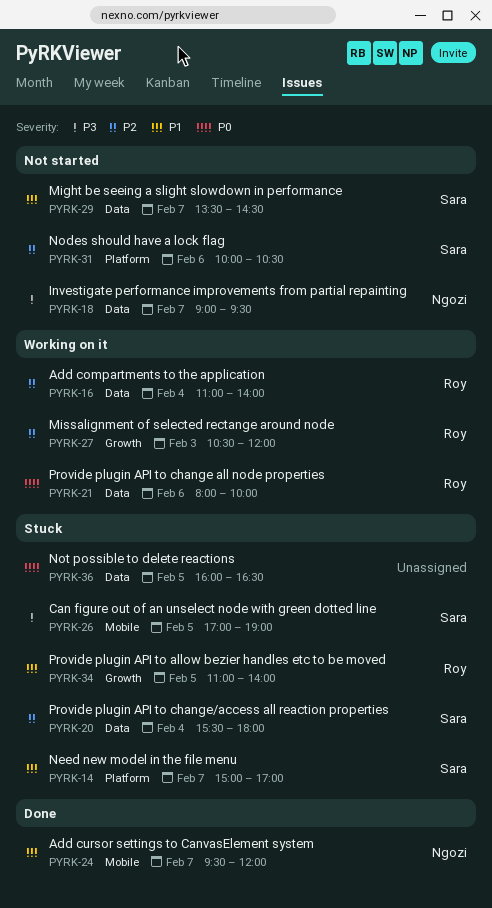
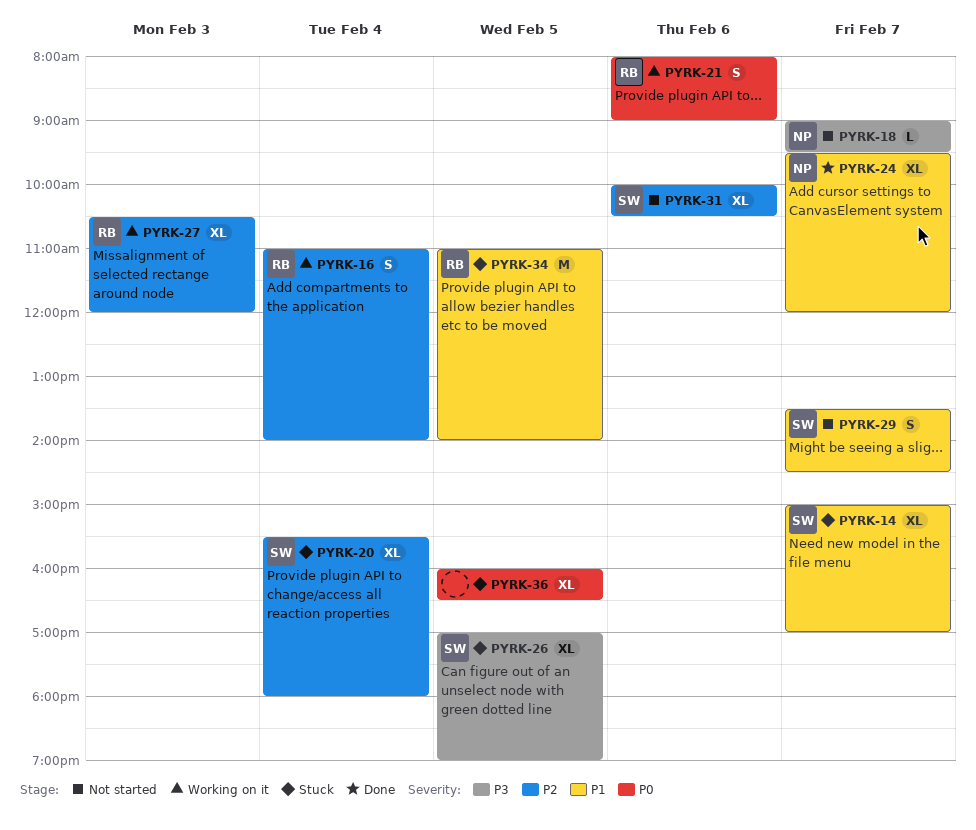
PYRK-21, ends: 10:00 -> 09:00

